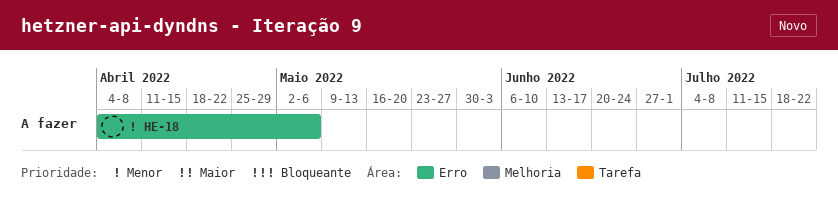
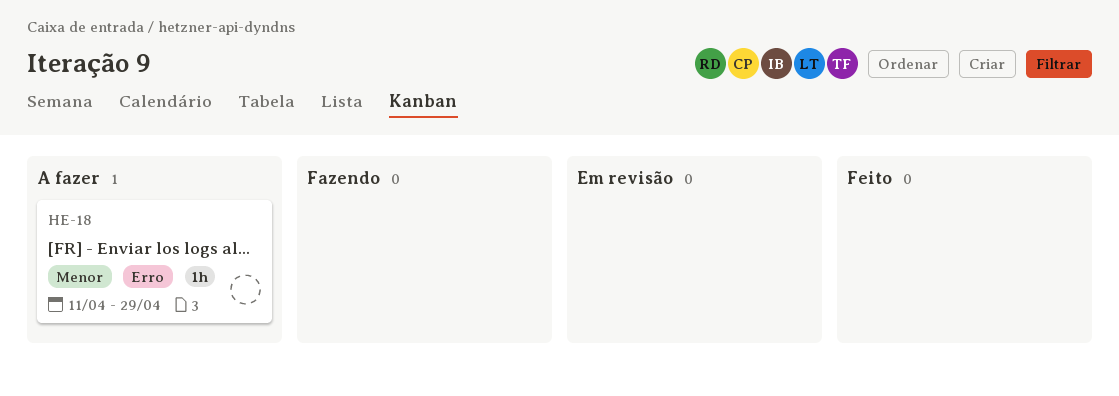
HE-18, start: Apr 4 -> Apr 11
HE-18, due: May 6 -> Apr 29

